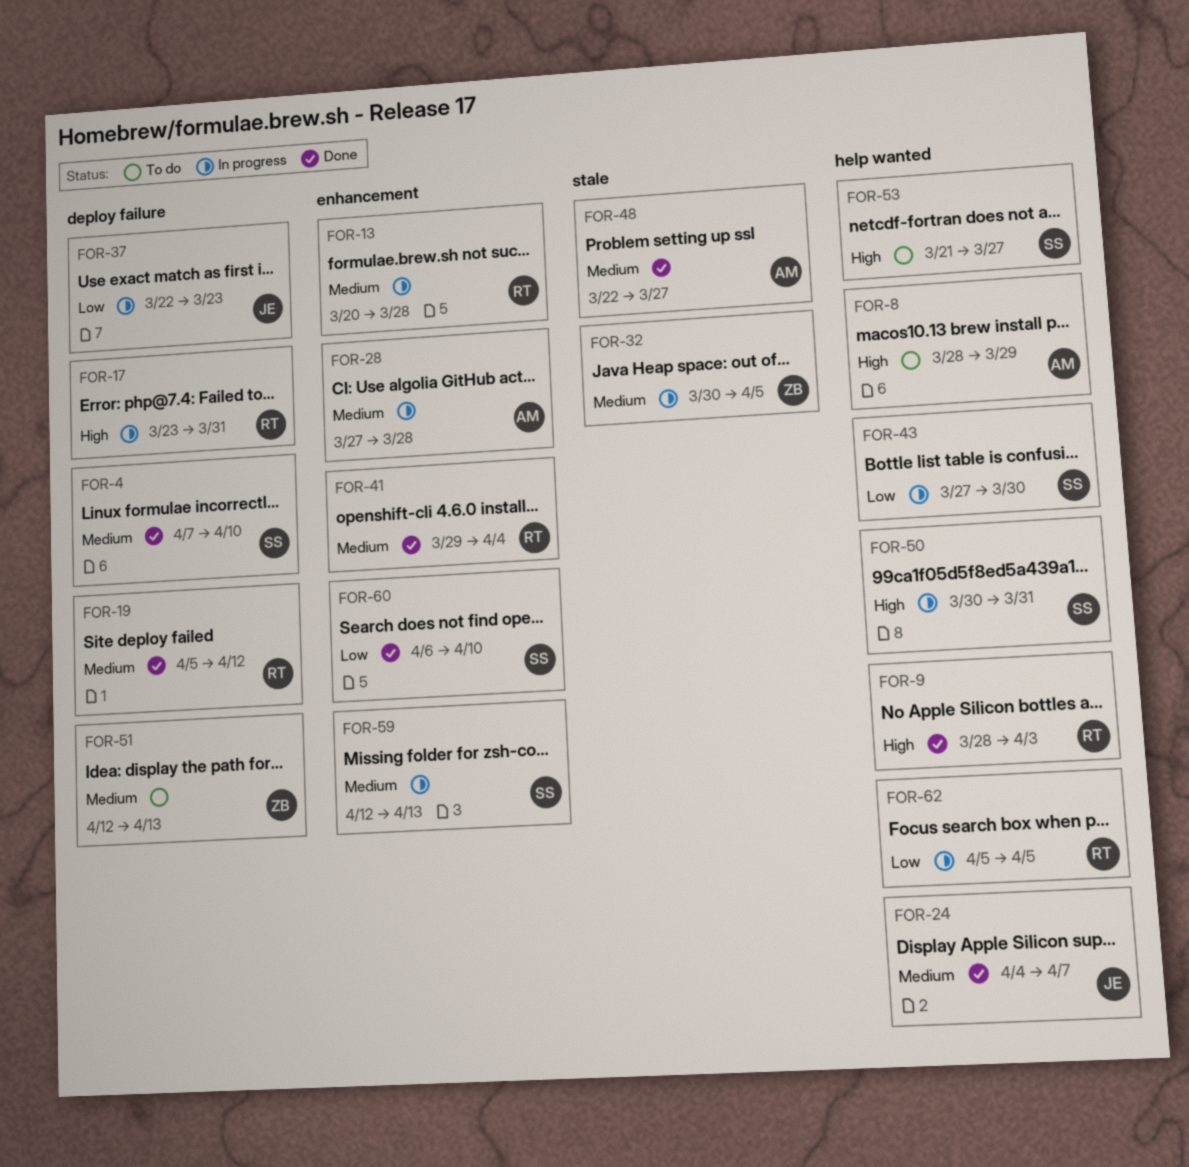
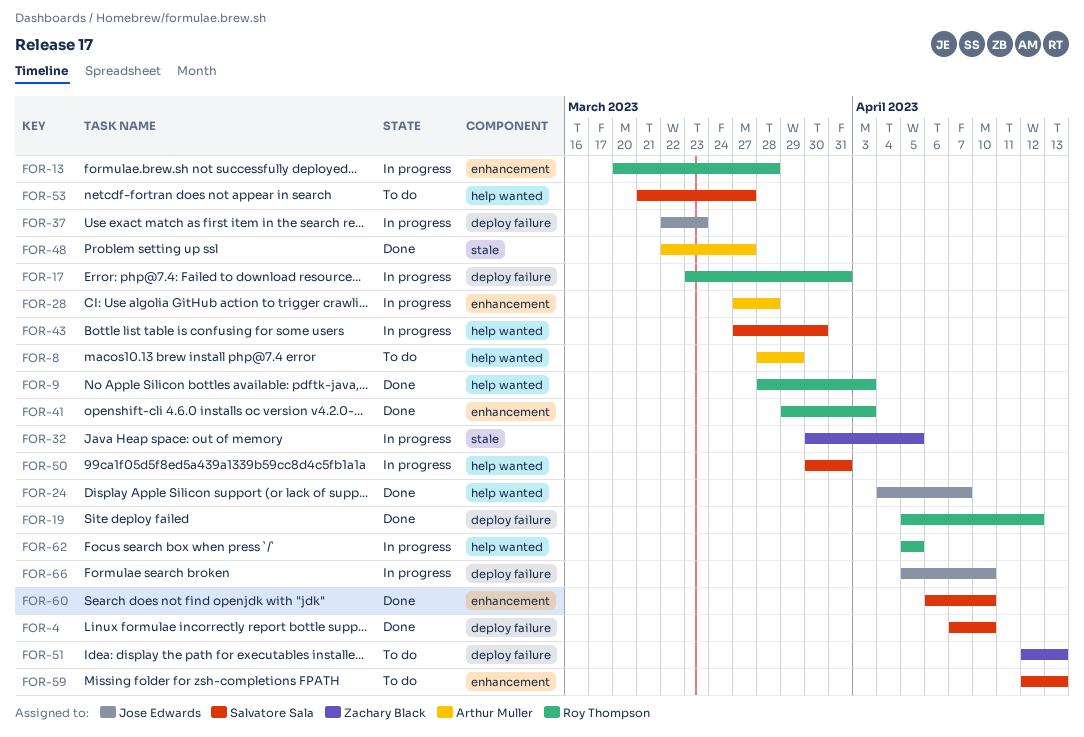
FOR-41, due: Apr 4 -> Apr 3
FOR-59, status: In progress -> To do
FOR-66: none -> present

